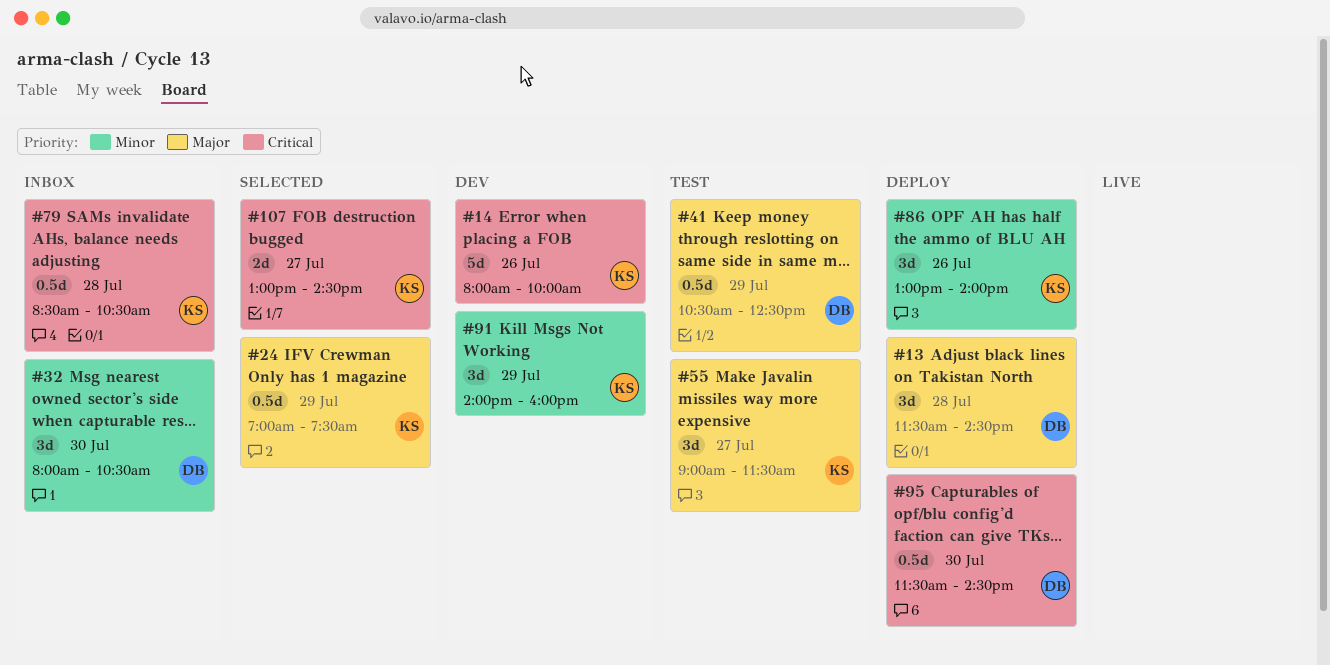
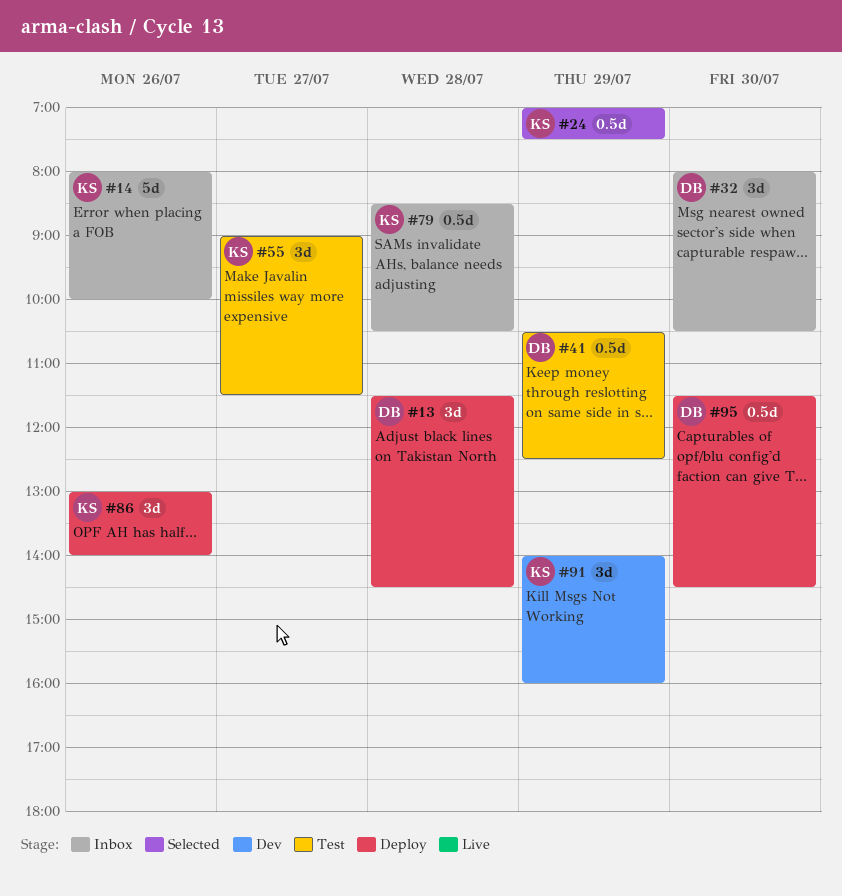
#14, status: Dev -> Inbox
#107: present -> none

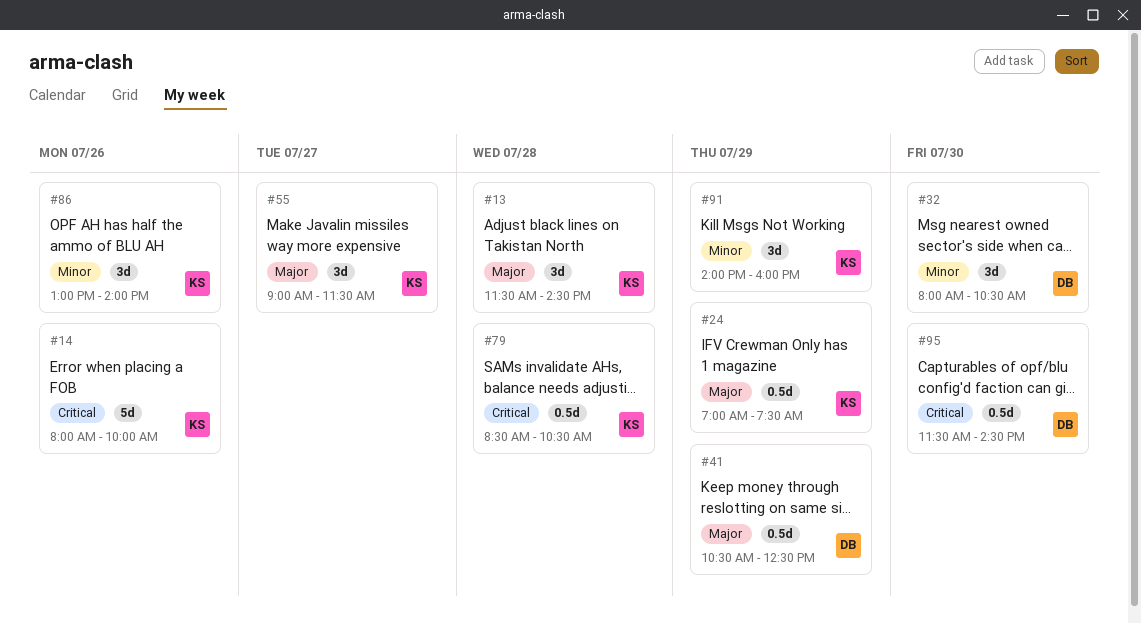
#13, owner: DB -> KS

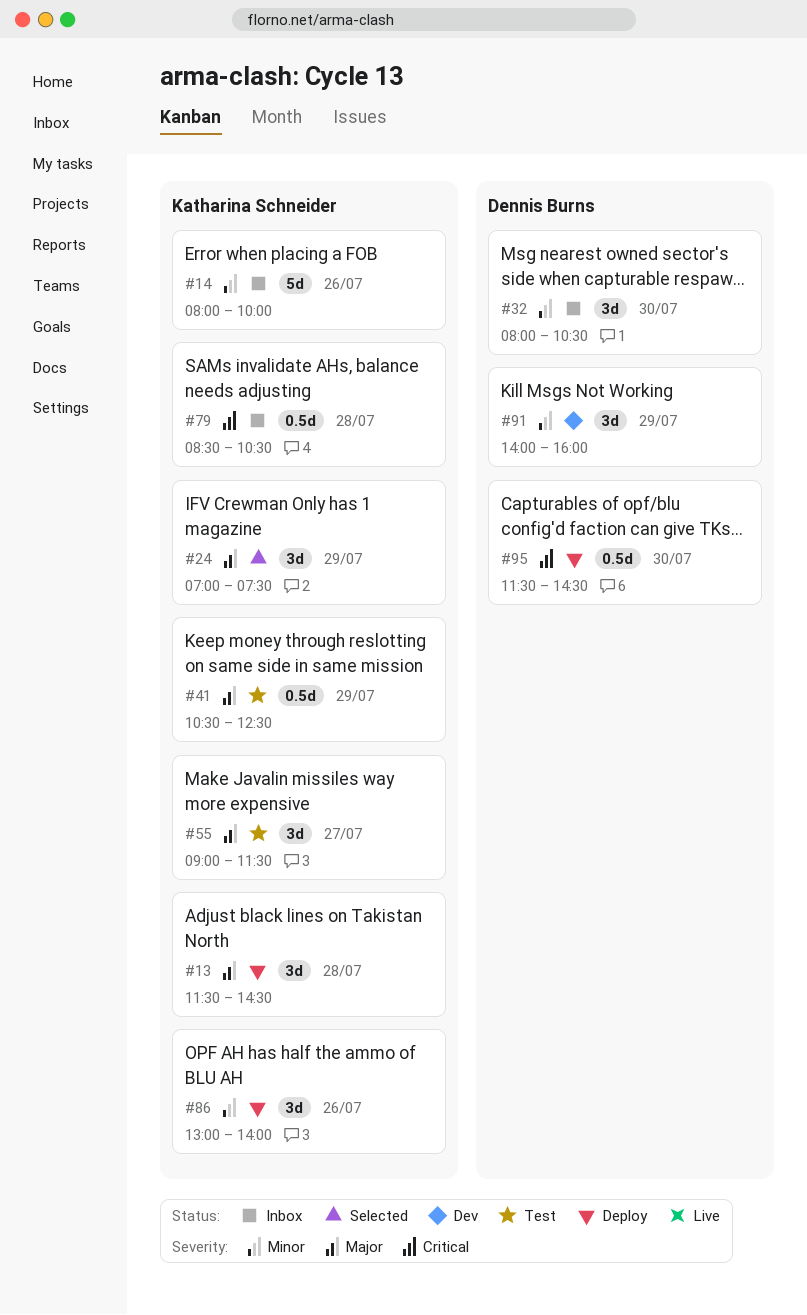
#14, priority: Critical -> Minor
#24, estimate: 0.5d -> 3d
#41, owner: Dennis Burns -> Katharina Schneider
#91, owner: Katharina Schneider -> Dennis Burns

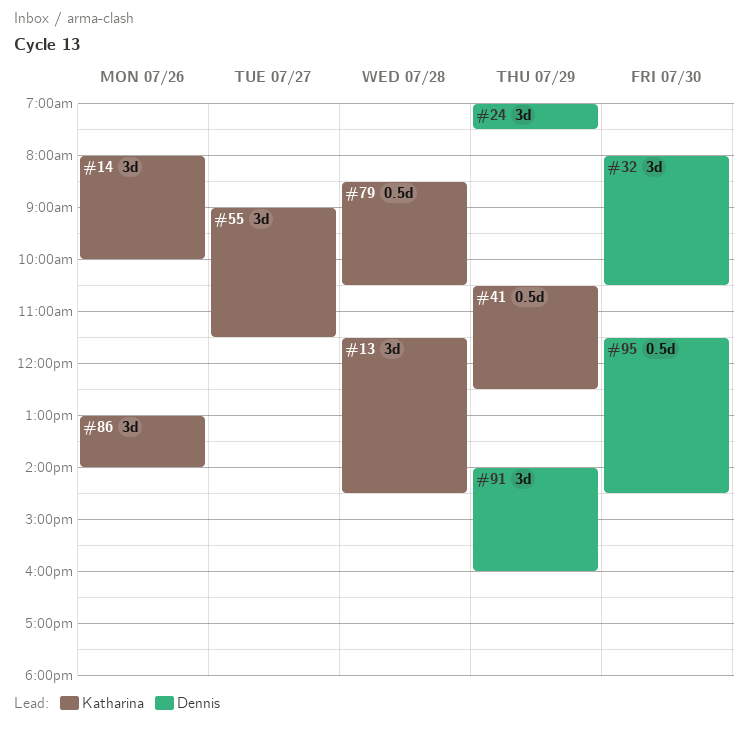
#14, estimate: 5d -> 3d
#24, owner: Katharina Schneider -> Dennis Burns

